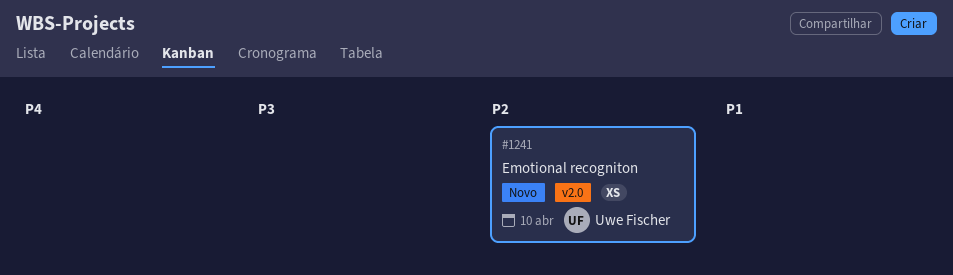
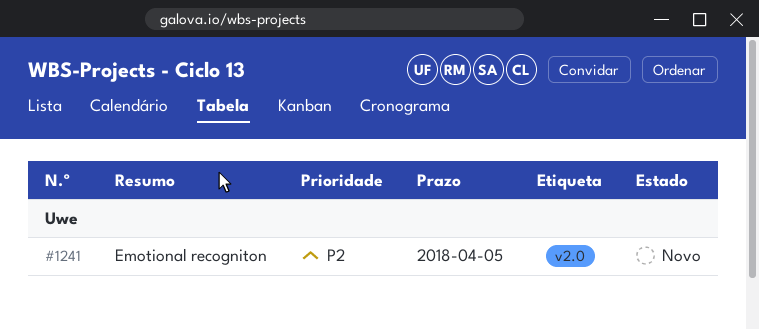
#1241, due: Apr 10 -> Apr 5

